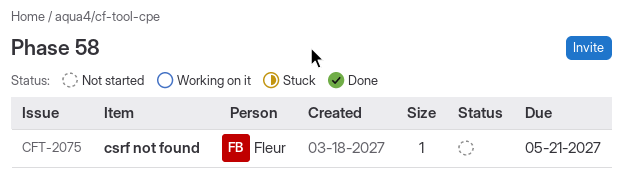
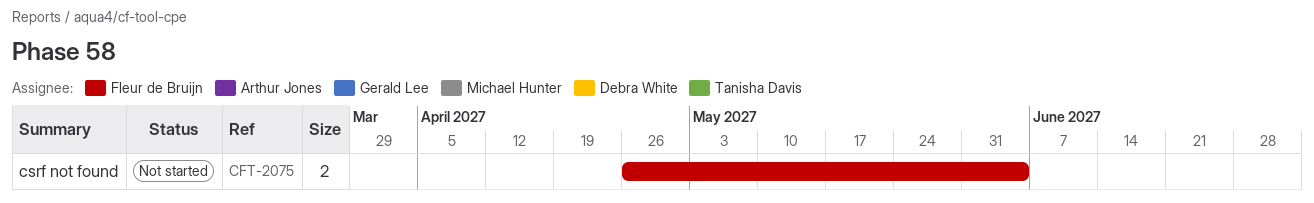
CFT-2075, estimate: 1 -> 2
CFT-2075, due: May 21 -> Jun 4

